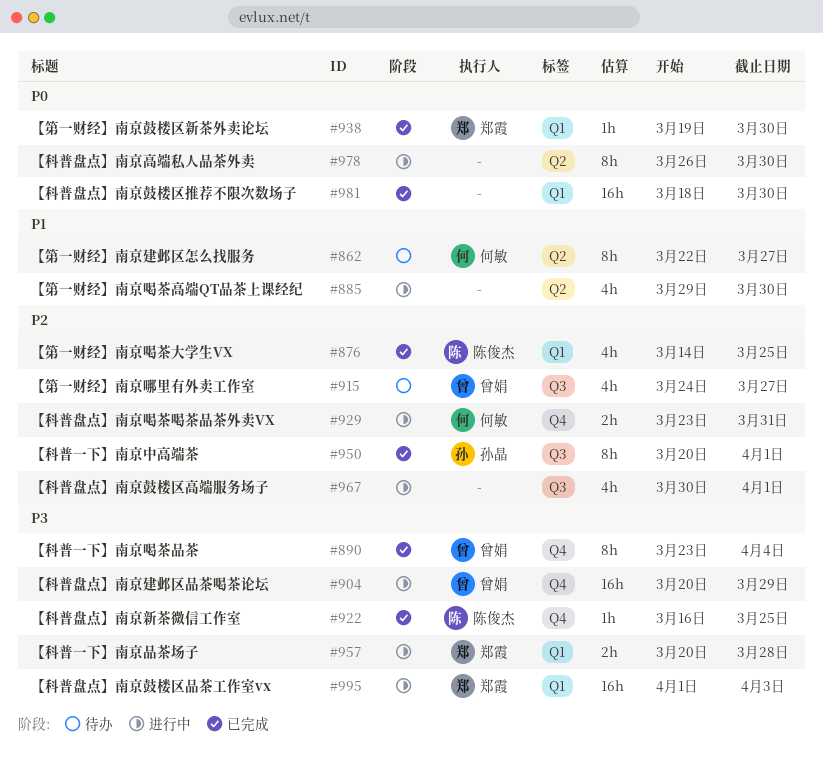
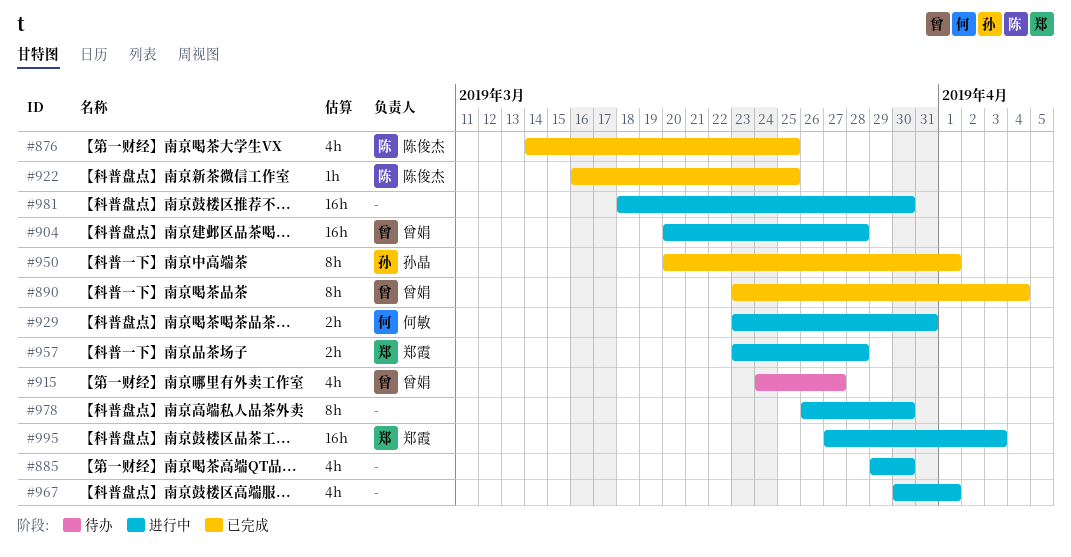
#862: present -> none
#904, due: Mar 29 -> Mar 28
#938: present -> none
#957, start: Mar 20 -> Mar 23
#981, status: 已完成 -> 进行中
#995, start: Apr 1 -> Mar 27

